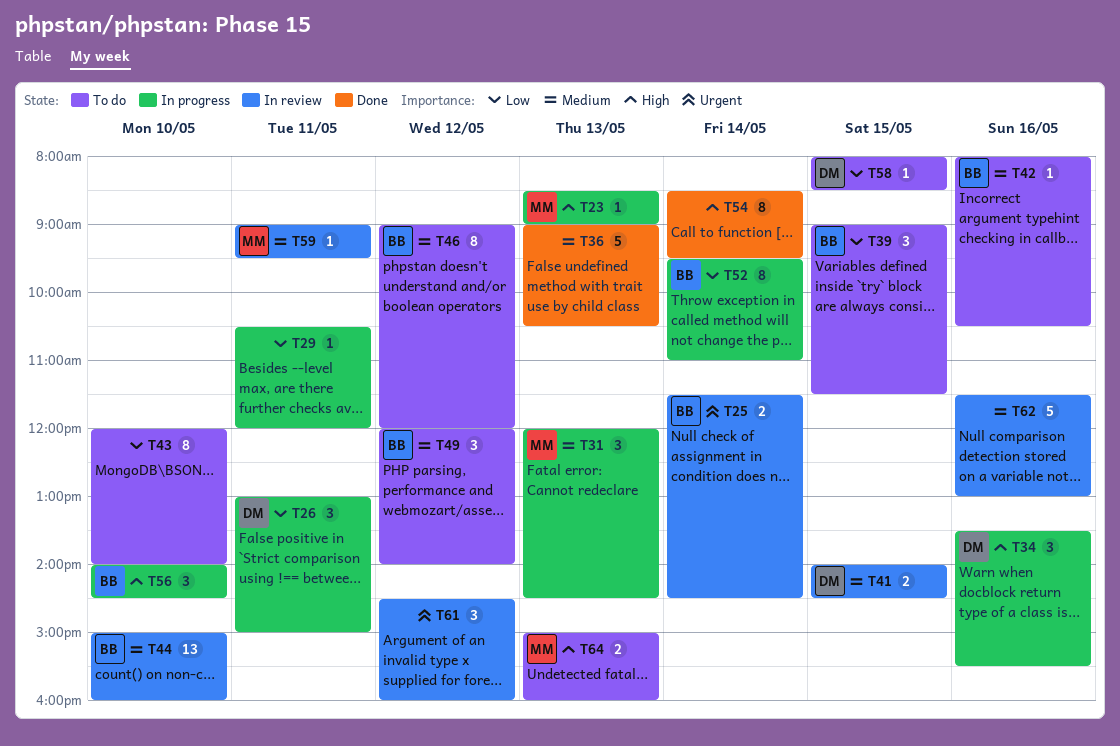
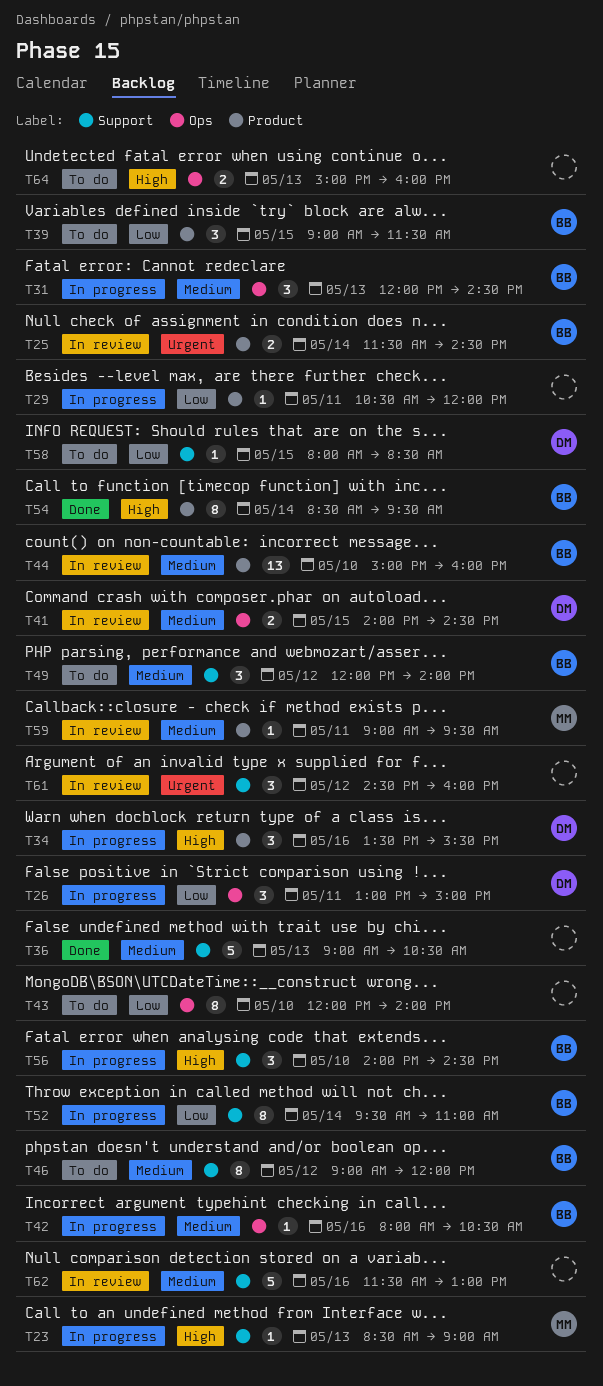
T31, owner: MM -> BB
T42, status: To do -> In progress
T54, owner: none -> BB
T64, owner: MM -> none

